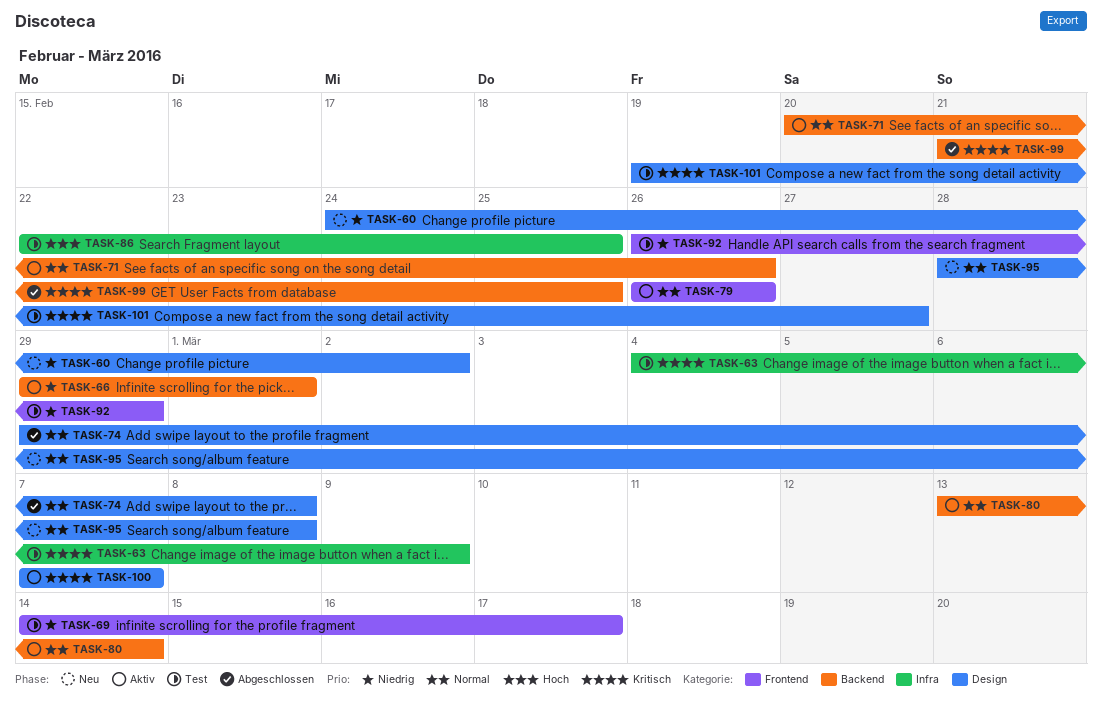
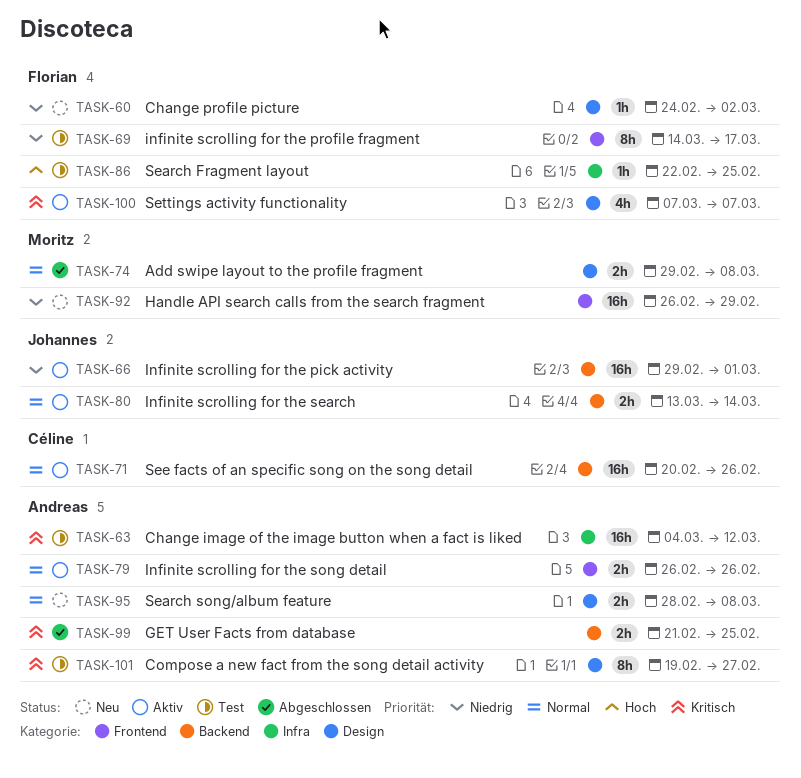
TASK-63, due: Mar 9 -> Mar 12
TASK-92, status: Test -> Neu

